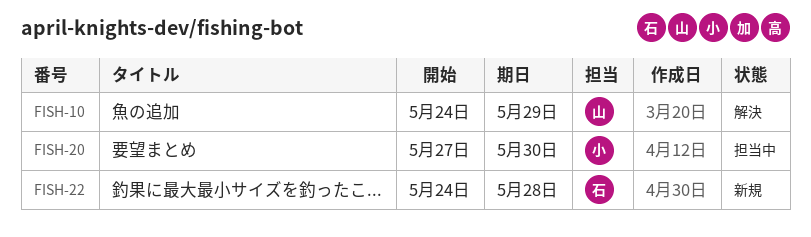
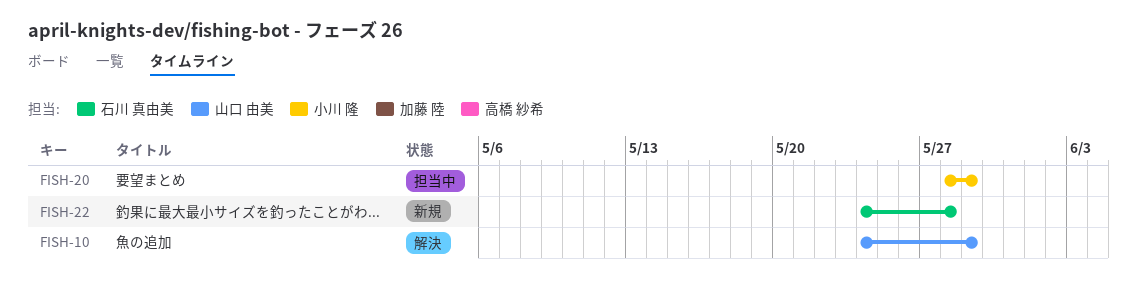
FISH-20, start: May 27 -> May 28
FISH-20, due: May 30 -> May 29

